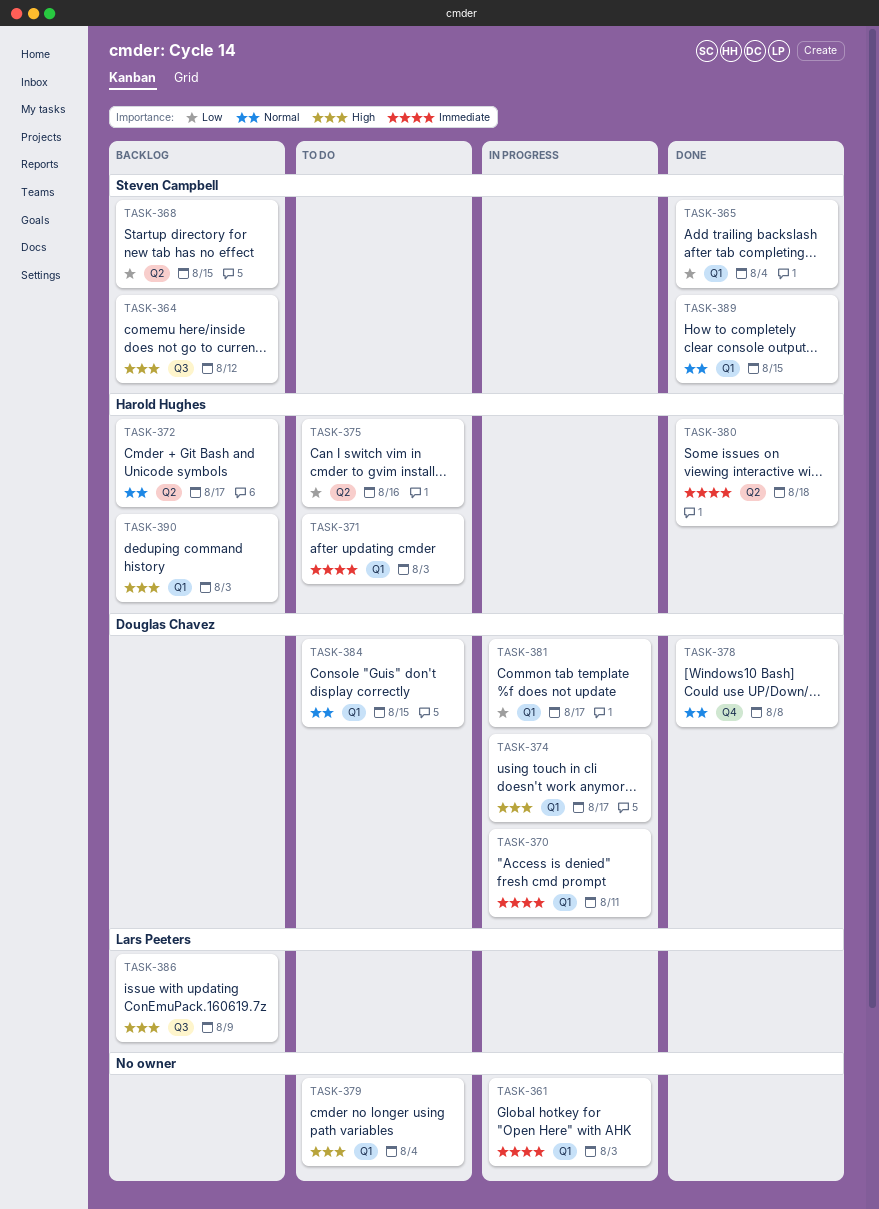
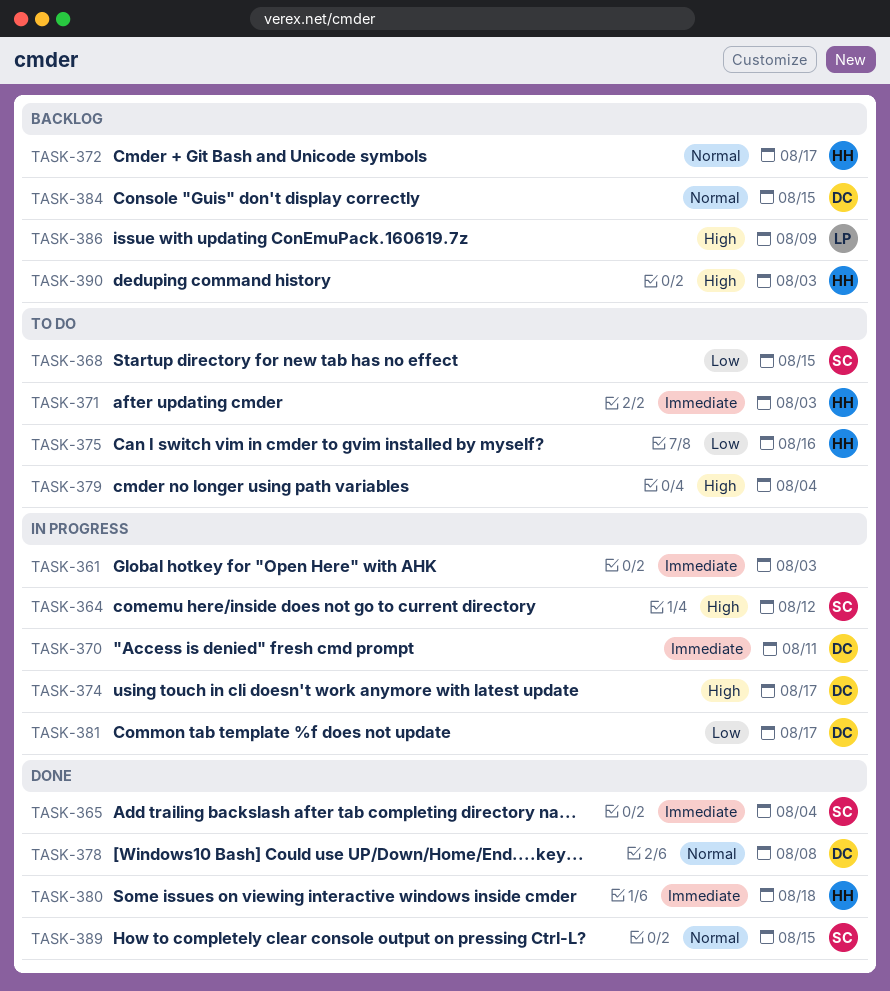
TASK-364, status: Backlog -> In progress
TASK-365, priority: Low -> Immediate
TASK-368, status: Backlog -> To do
TASK-384, status: To do -> Backlog

